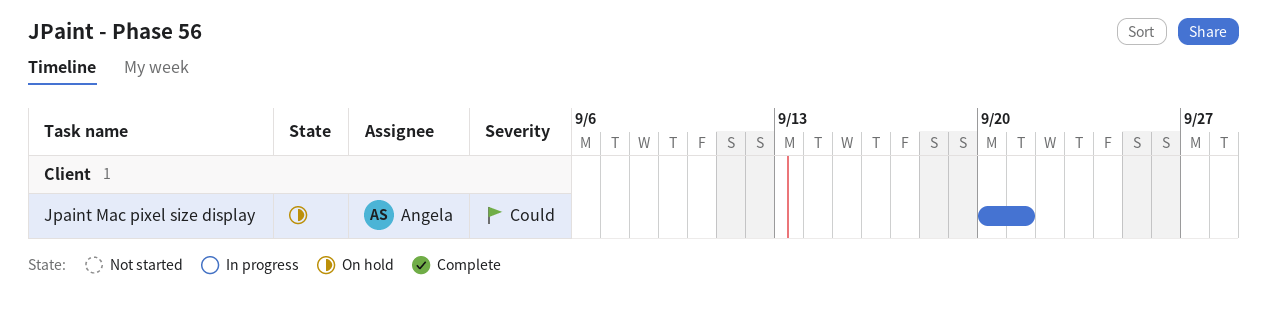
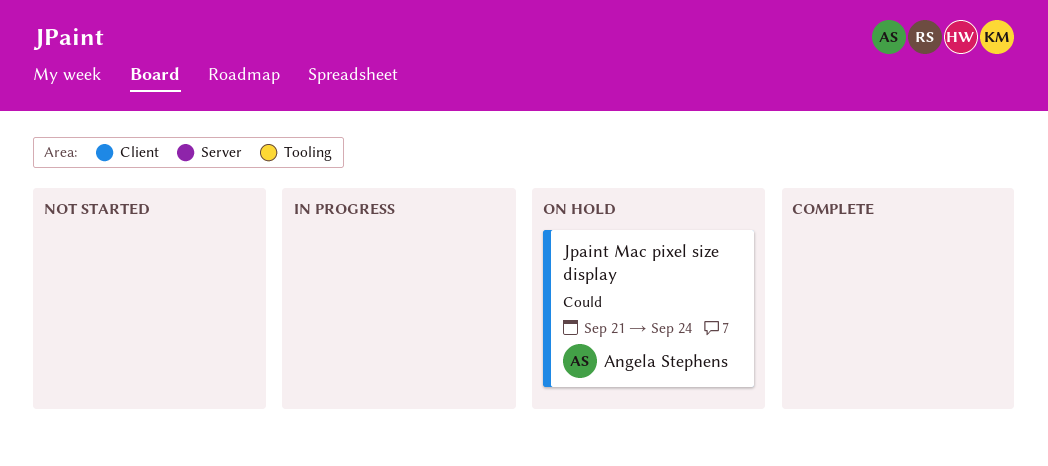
Jpaint Mac pixel size display, start: Sep 20 -> Sep 21
Jpaint Mac pixel size display, due: Sep 21 -> Sep 24

